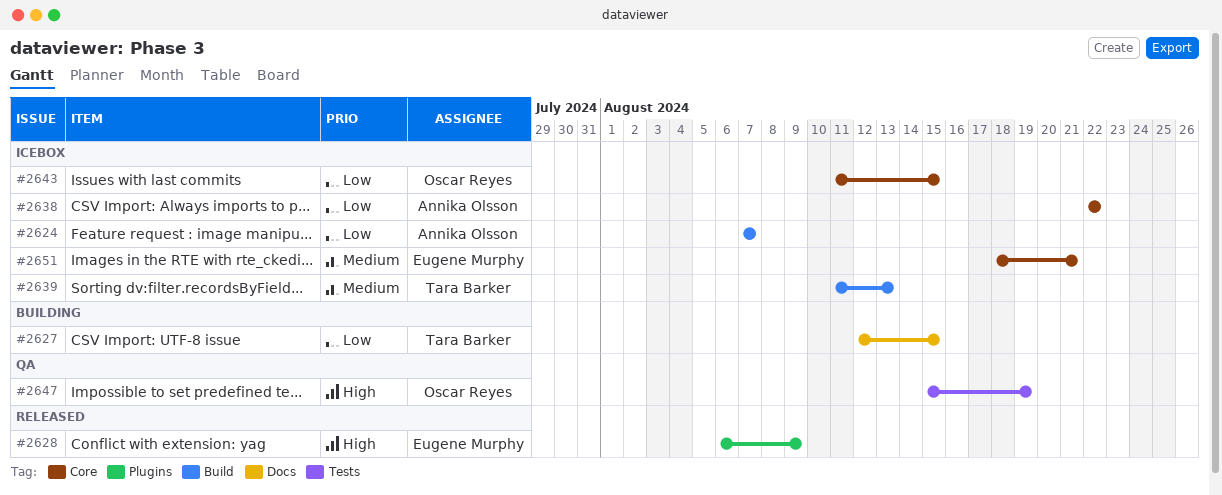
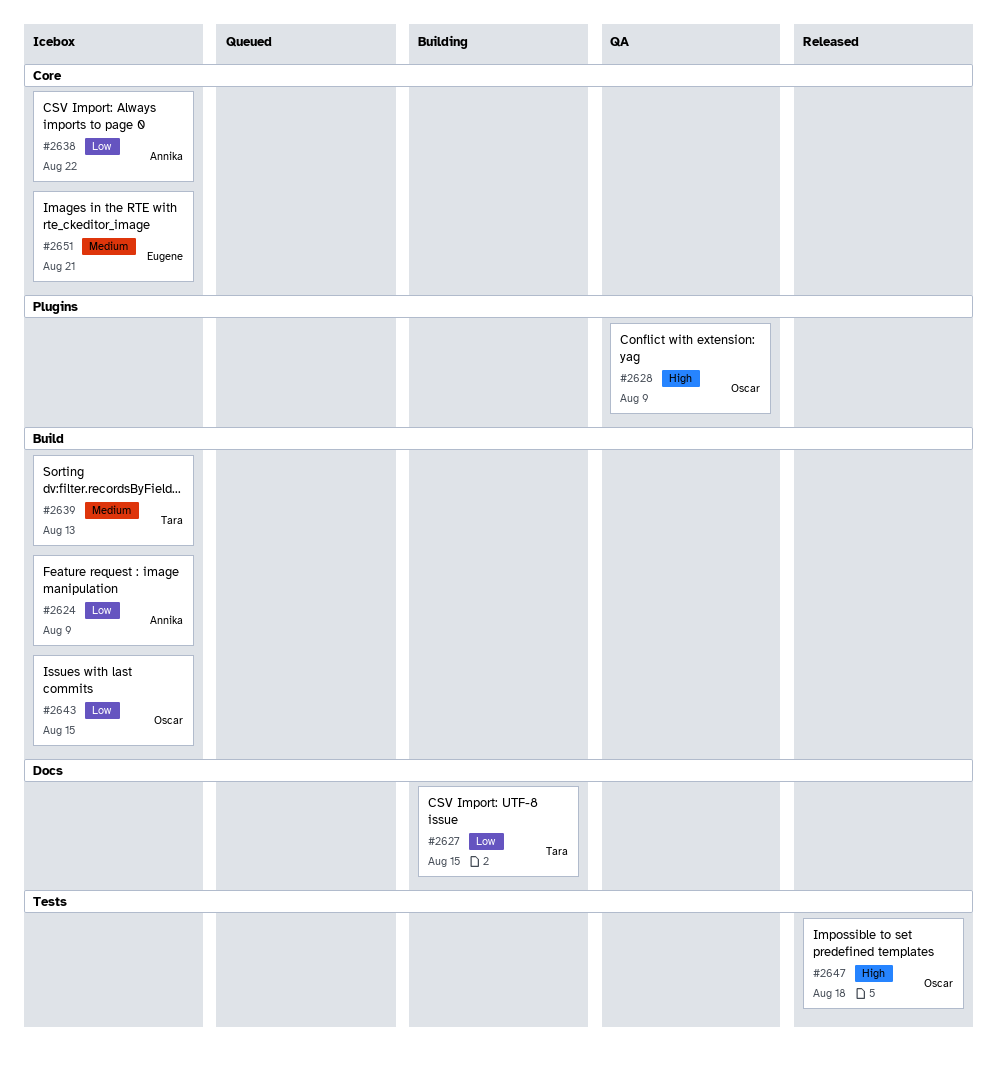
#2624, due: Aug 7 -> Aug 9
#2628, status: Released -> QA
#2628, owner: Eugene Murphy -> Oscar Reyes
#2643, label: Core -> Build
#2647, status: QA -> Released
#2647, due: Aug 19 -> Aug 18

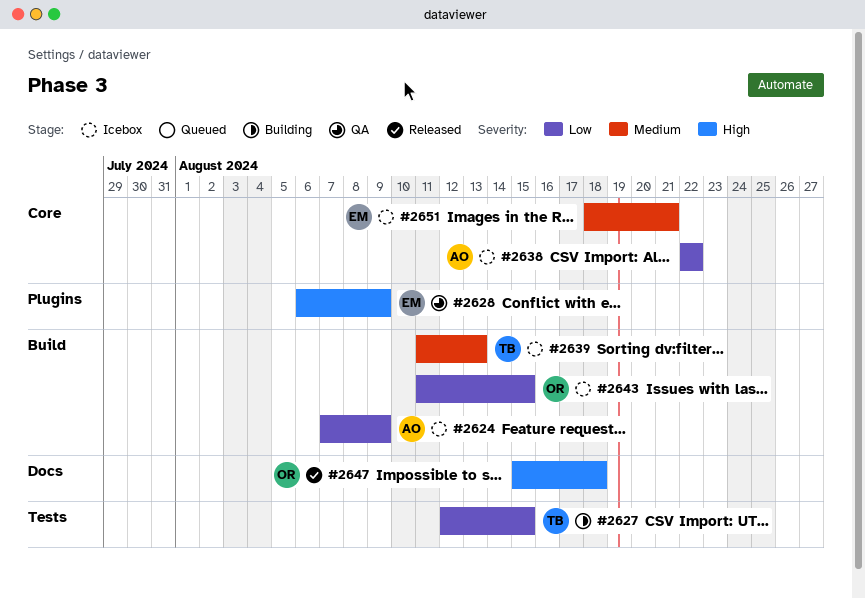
#2627, label: Docs -> Tests
#2628, owner: Oscar -> Eugene
#2647, label: Tests -> Docs

